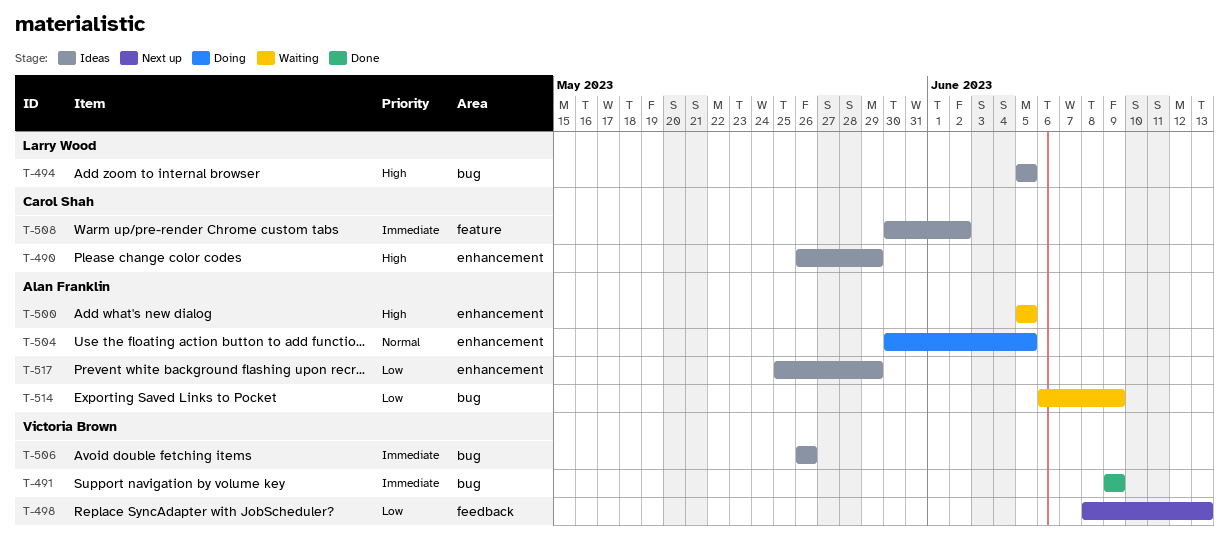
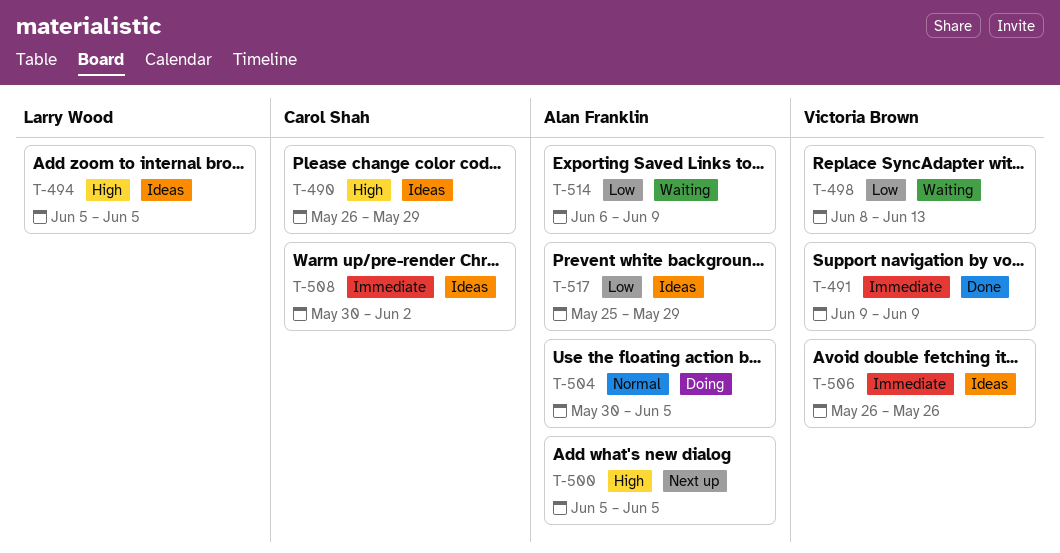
T-498, status: Next up -> Waiting
T-500, status: Waiting -> Next up

